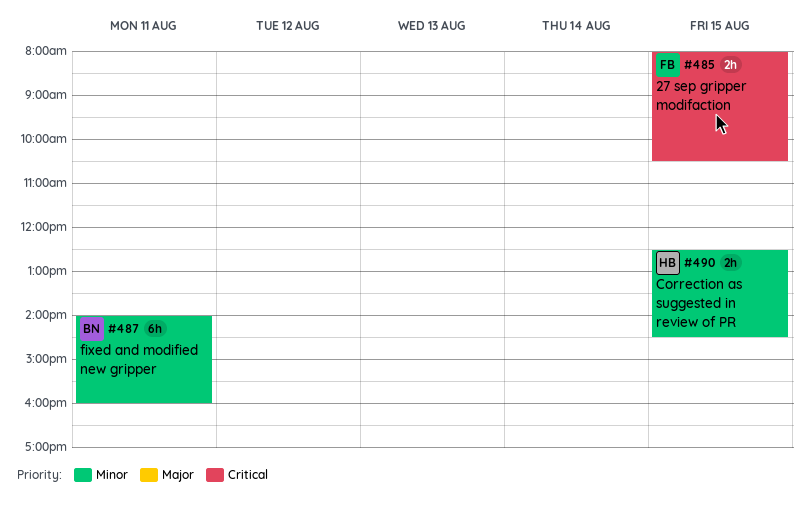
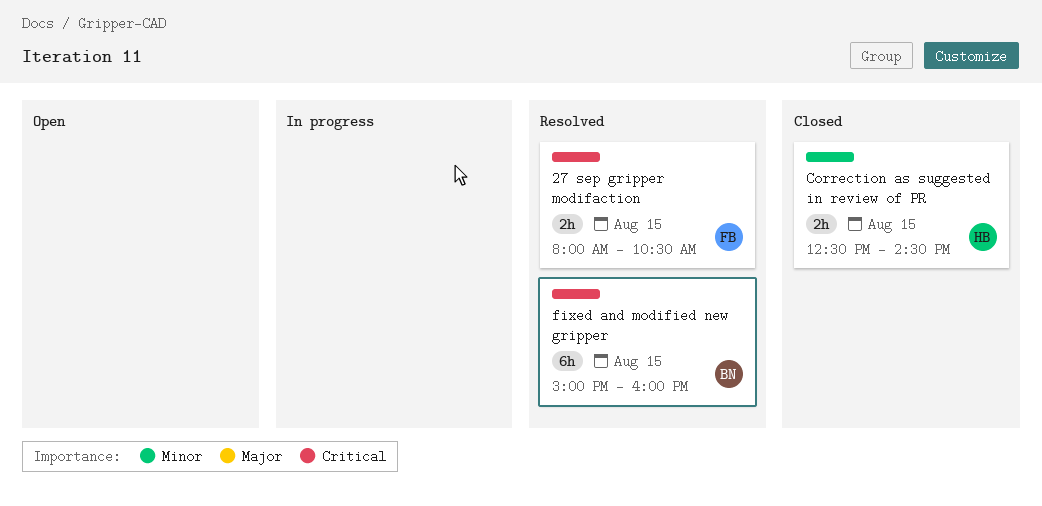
fixed and modified new gripper, priority: Minor -> Critical
fixed and modified new gripper, day: Aug 11 -> Aug 15
fixed and modified new gripper, begins: 14:00 -> 15:00

